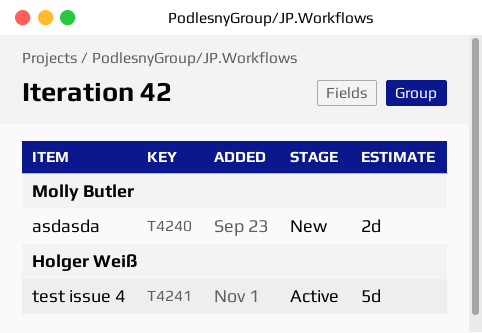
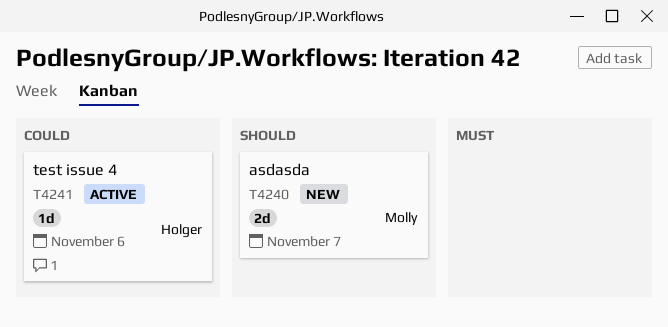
T4241, estimate: 5d -> 1d

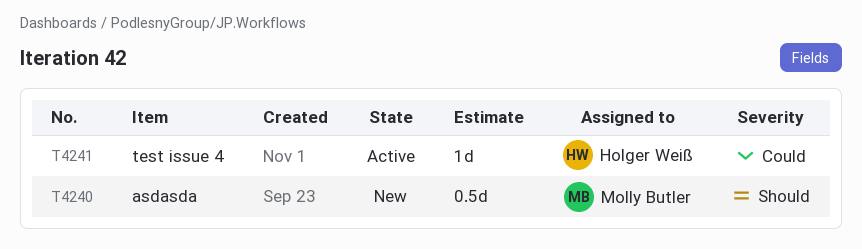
T4240, estimate: 2d -> 0.5d

